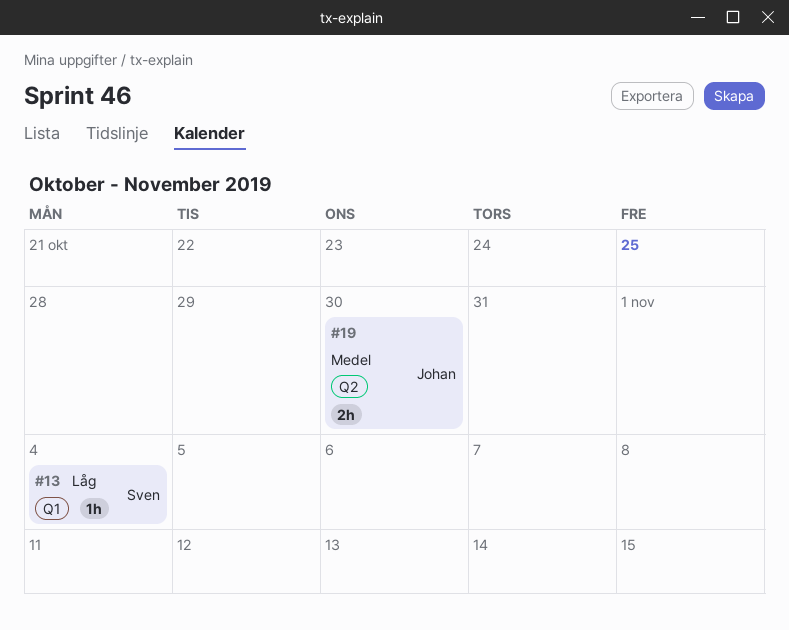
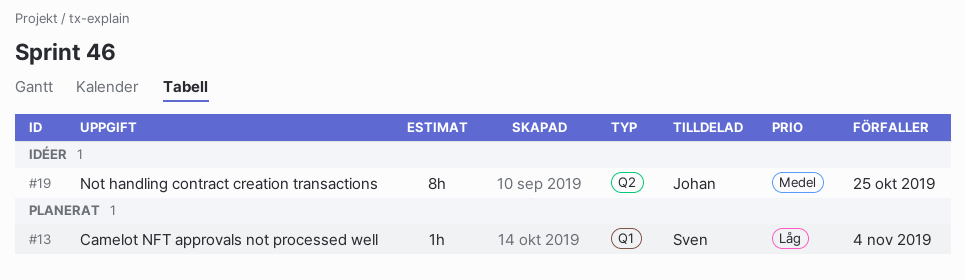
#19, estimate: 2h -> 8h
#19, due: Oct 30 -> Oct 25

